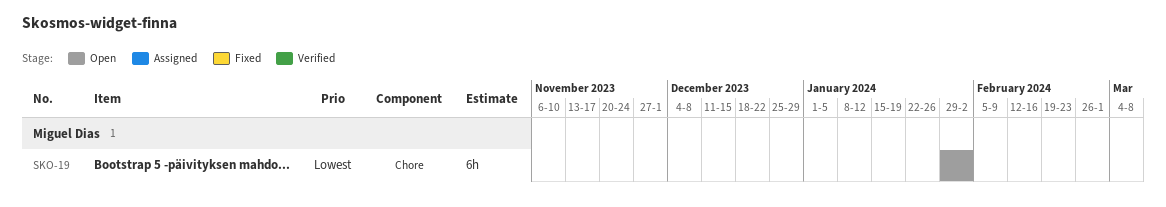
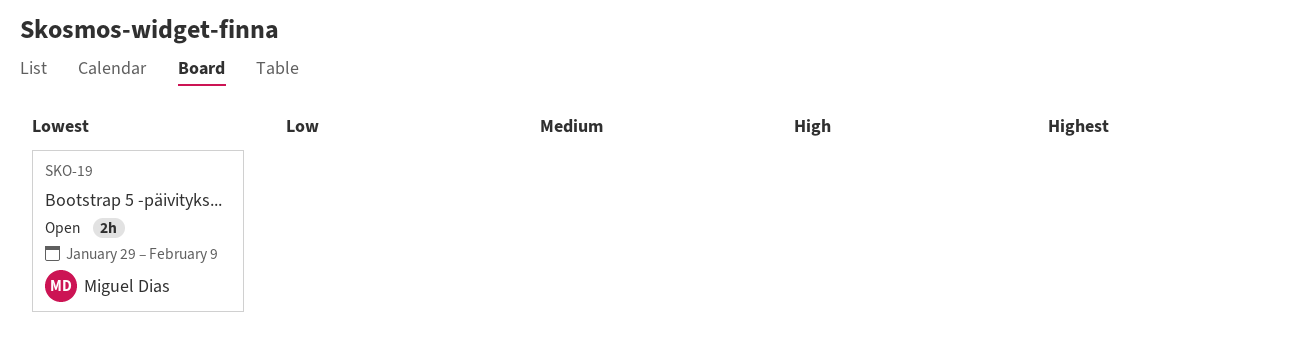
SKO-19, estimate: 6h -> 2h
SKO-19, due: Feb 2 -> Feb 9

